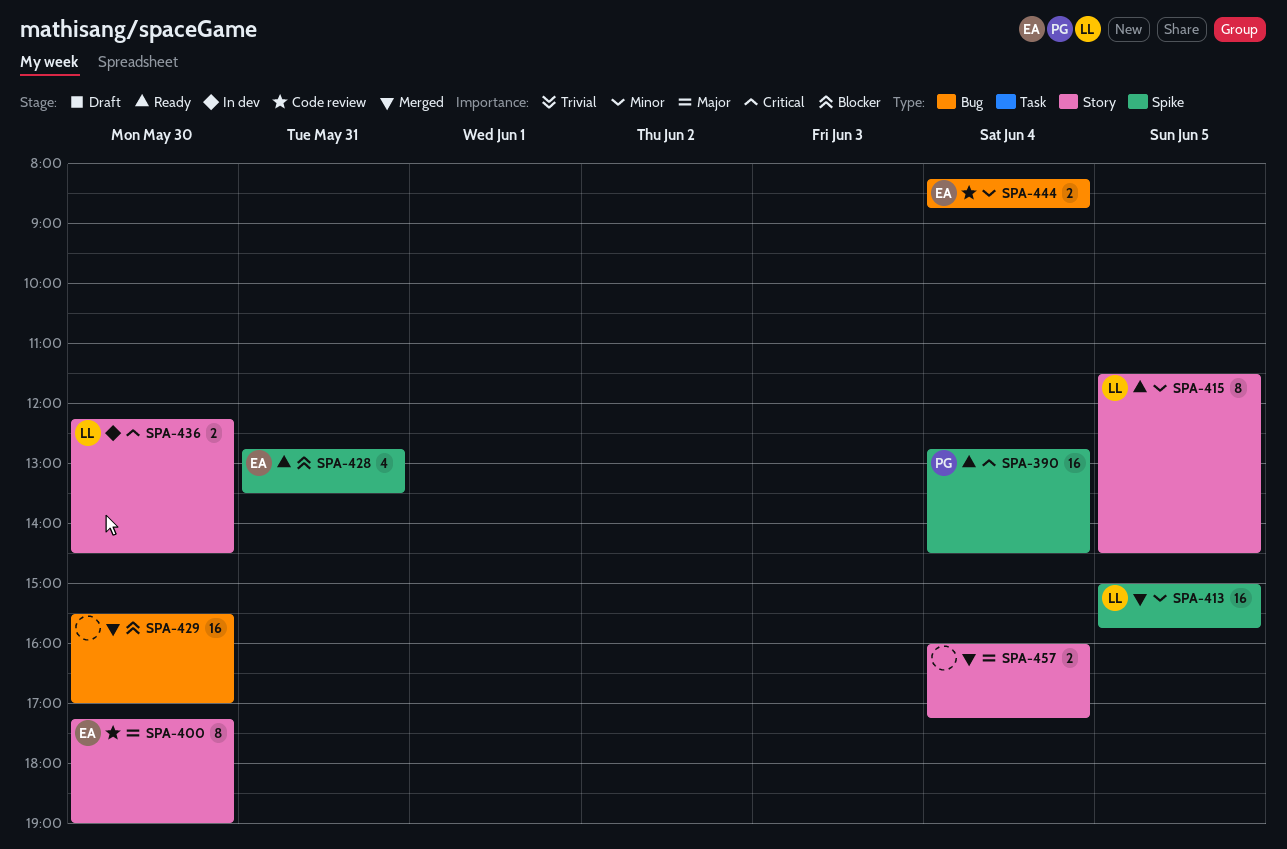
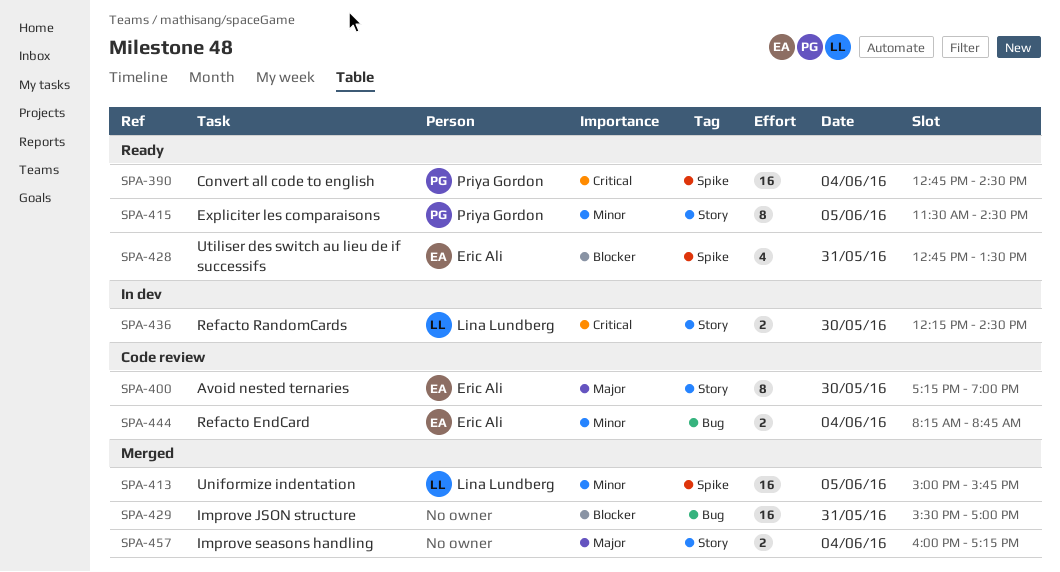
SPA-415, owner: Lina Lundberg -> Priya Gordon
SPA-429, day: May 30 -> May 31

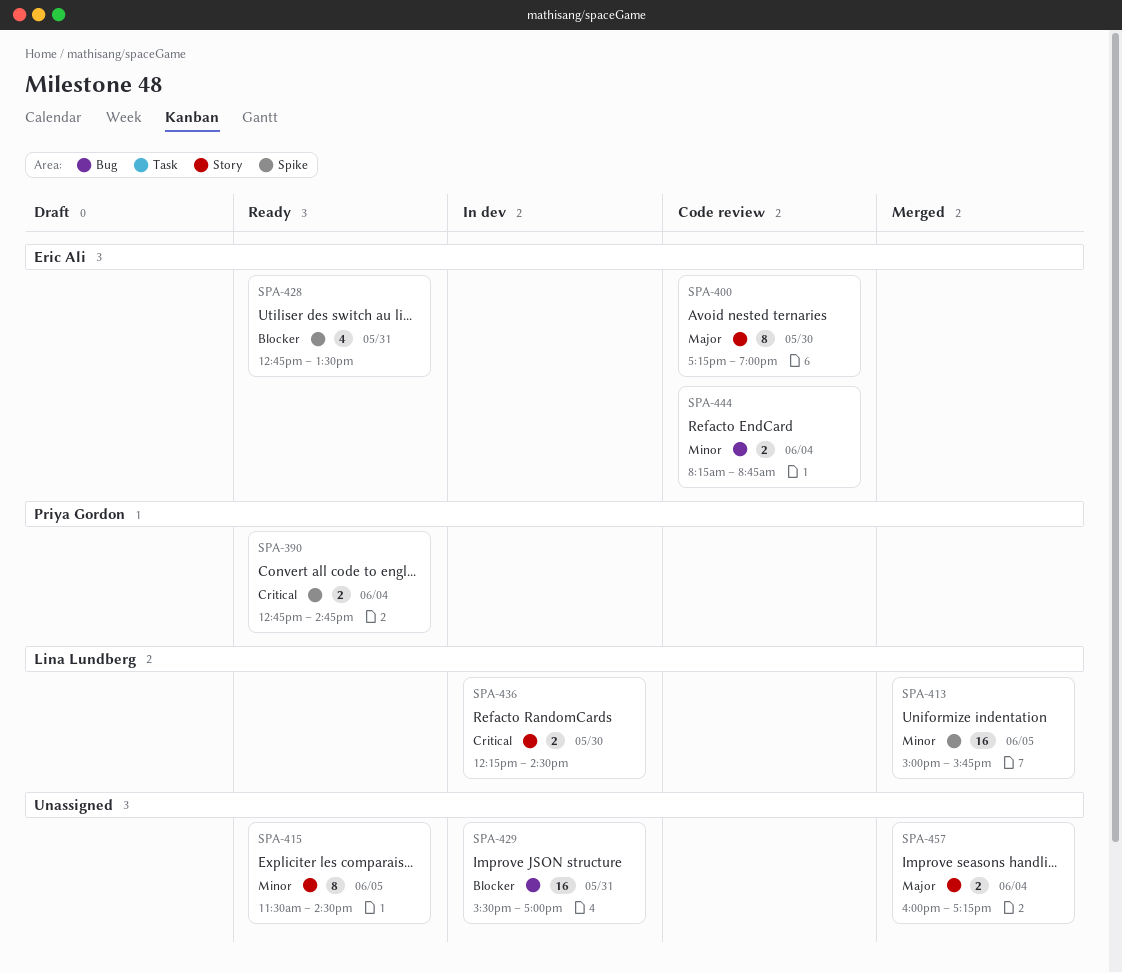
SPA-390, estimate: 16 -> 2
SPA-390, ends: 14:30 -> 14:45
SPA-415, owner: Priya Gordon -> none
SPA-429, status: Merged -> In dev

